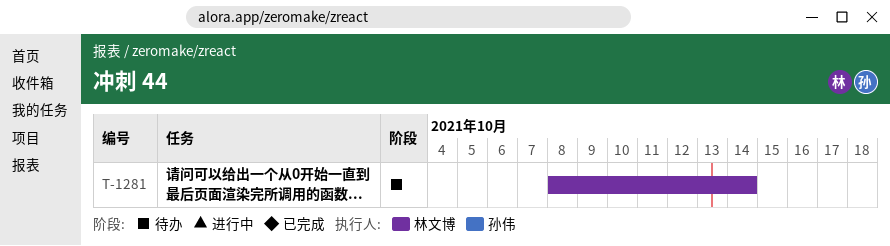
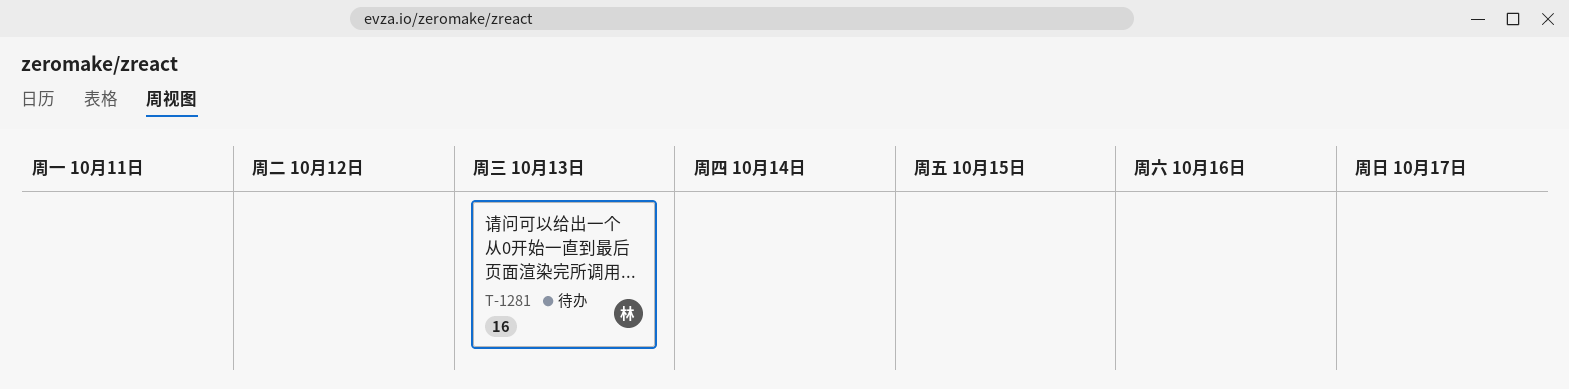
T-1281, due: Oct 14 -> Oct 13

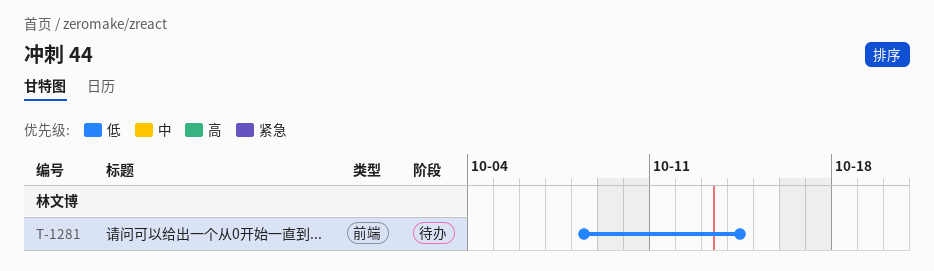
T-1281, due: Oct 13 -> Oct 14

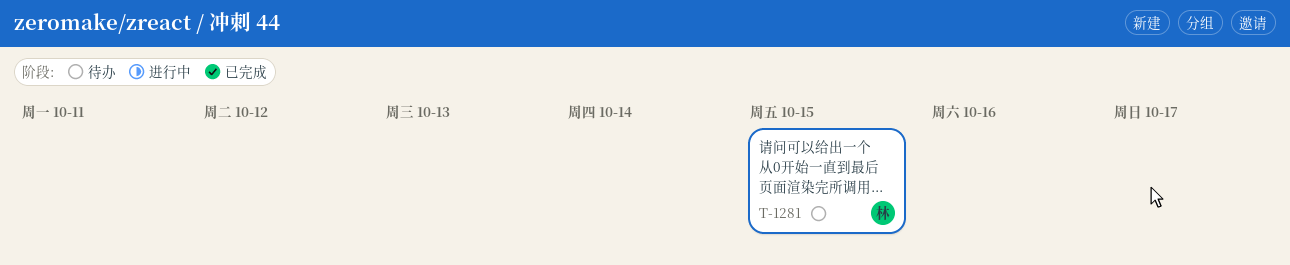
T-1281, due: Oct 14 -> Oct 15

